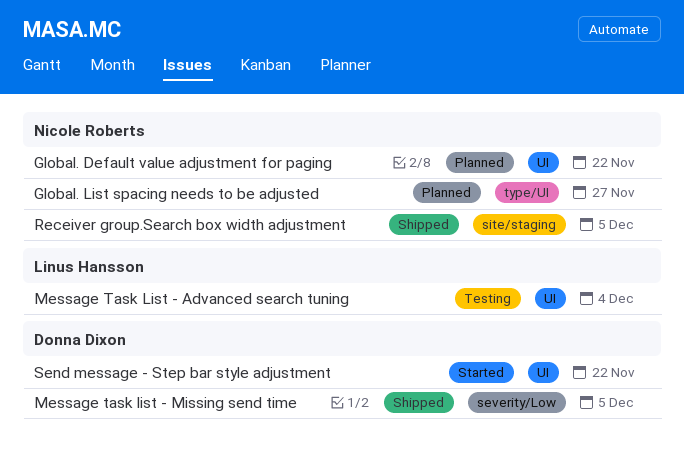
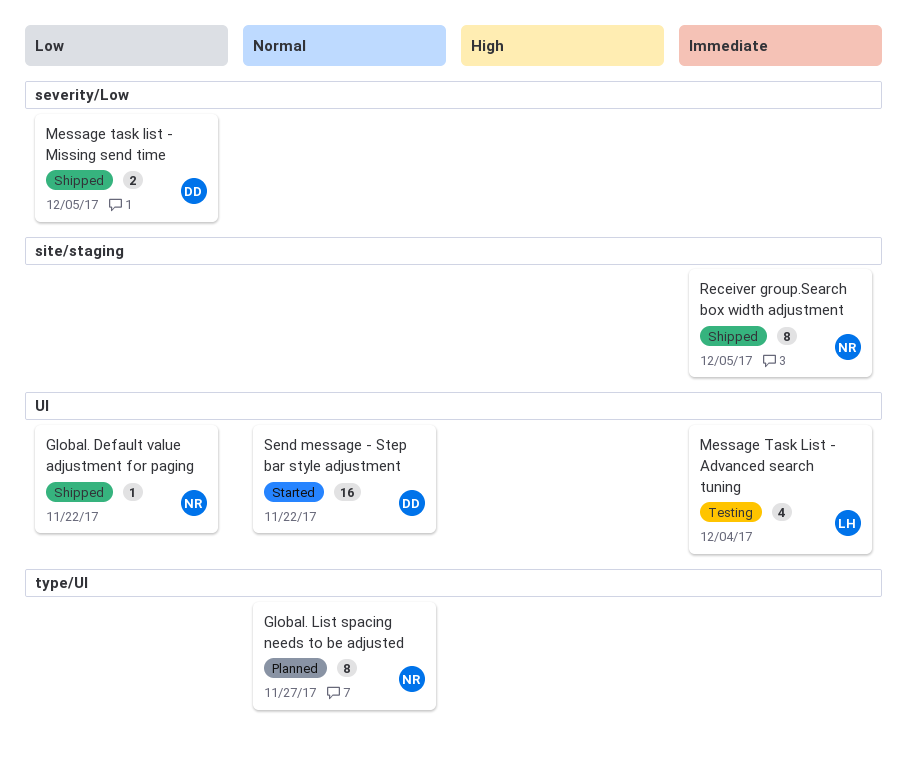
Global. Default value adjustment for paging, status: Planned -> Shipped

